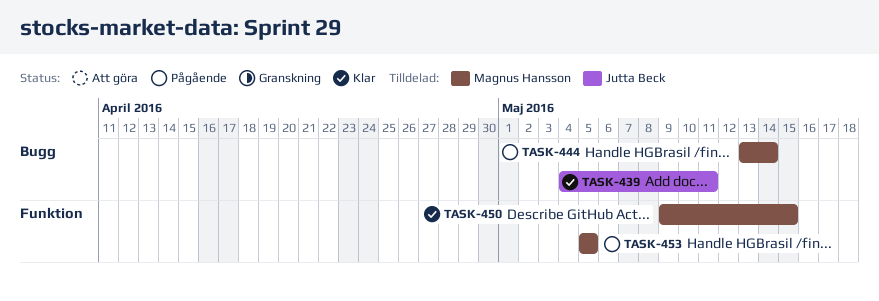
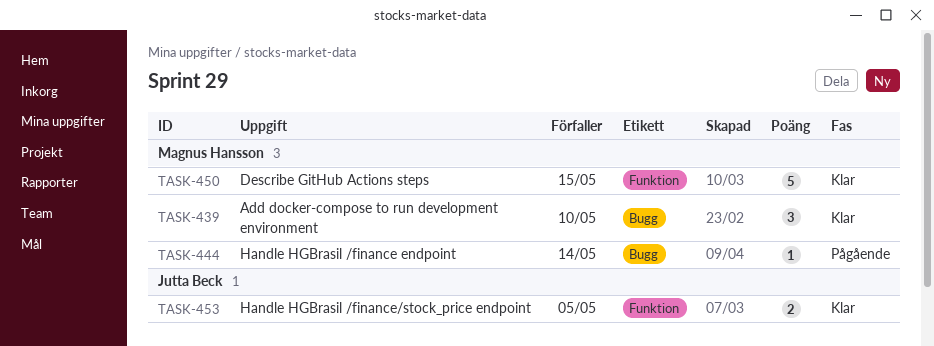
TASK-439, owner: Jutta Beck -> Magnus Hansson
TASK-439, due: May 11 -> May 10
TASK-453, status: Pågående -> Klar
TASK-453, owner: Magnus Hansson -> Jutta Beck

